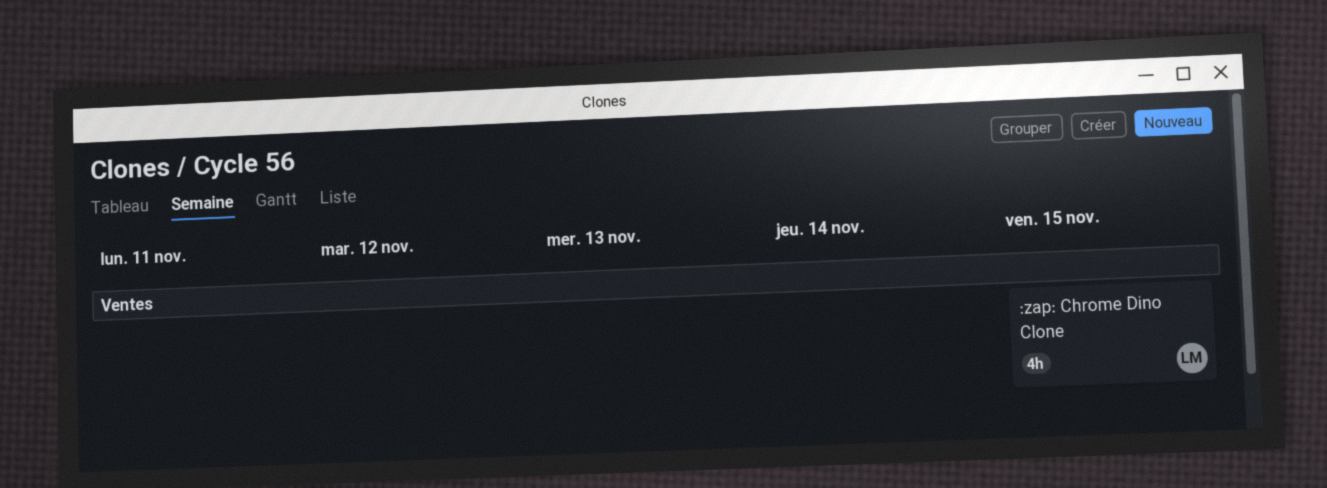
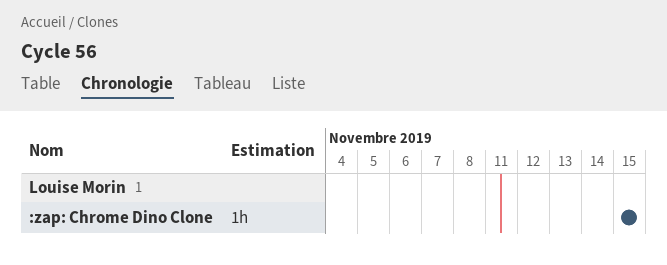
:zap: Chrome Dino Clone, estimate: 4h -> 1h

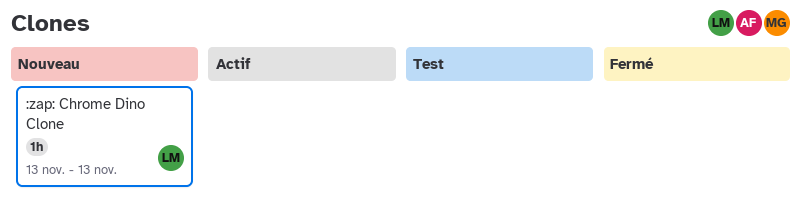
:zap: Chrome Dino Clone, start: Nov 15 -> Nov 13
:zap: Chrome Dino Clone, due: Nov 15 -> Nov 13

